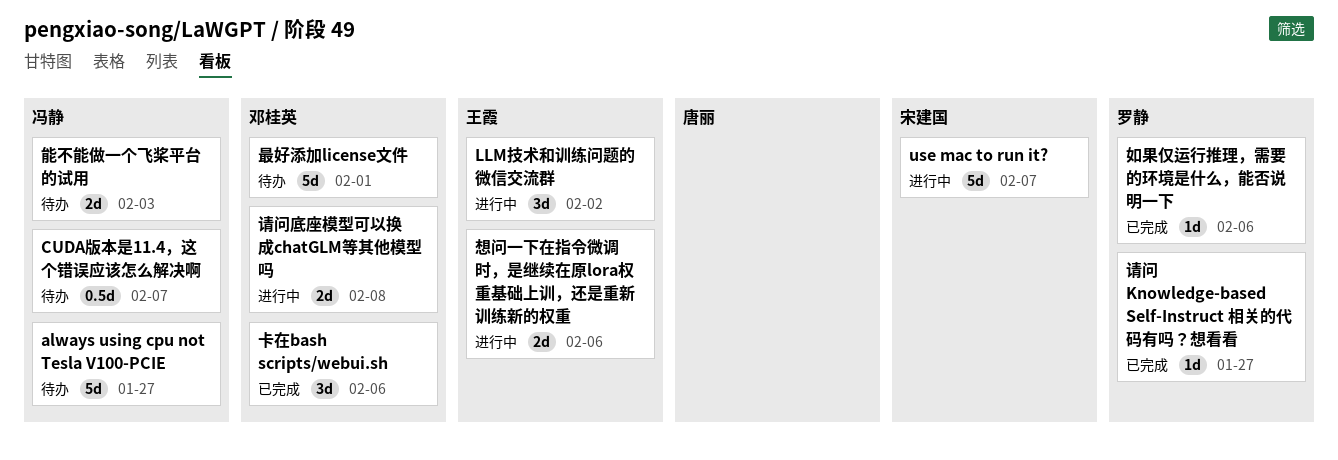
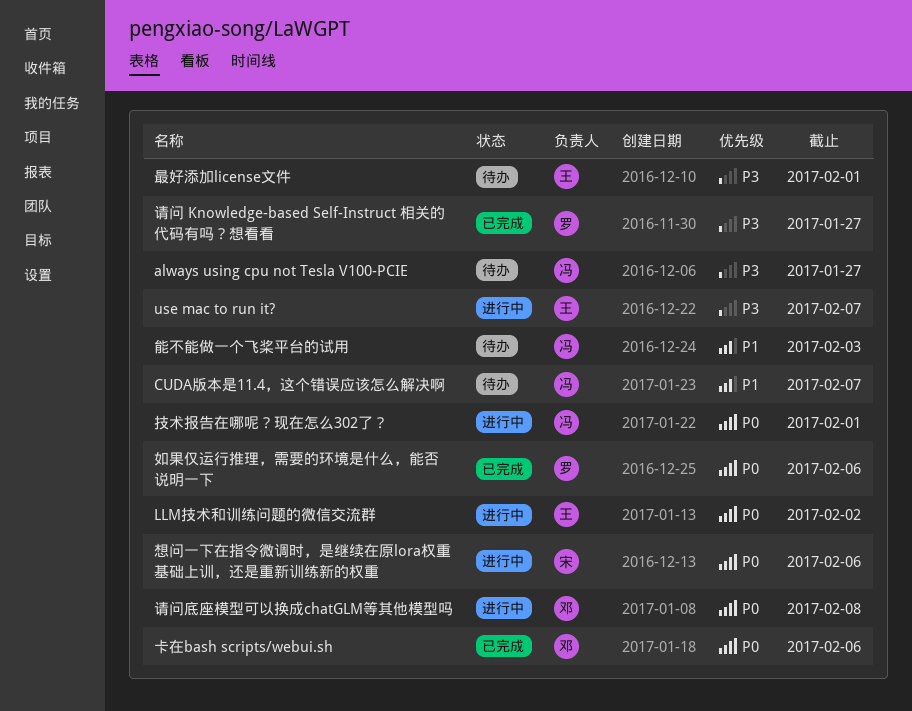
use mac to run it?, owner: 宋建国 -> 王霞
想问一下在指令微调时，是继续在原lora权重基础上训，还是重新训练新的权重, owner: 王霞 -> 宋建国
技术报告在哪呢？现在怎么302了？: none -> present
最好添加license文件, owner: 邓桂英 -> 王霞

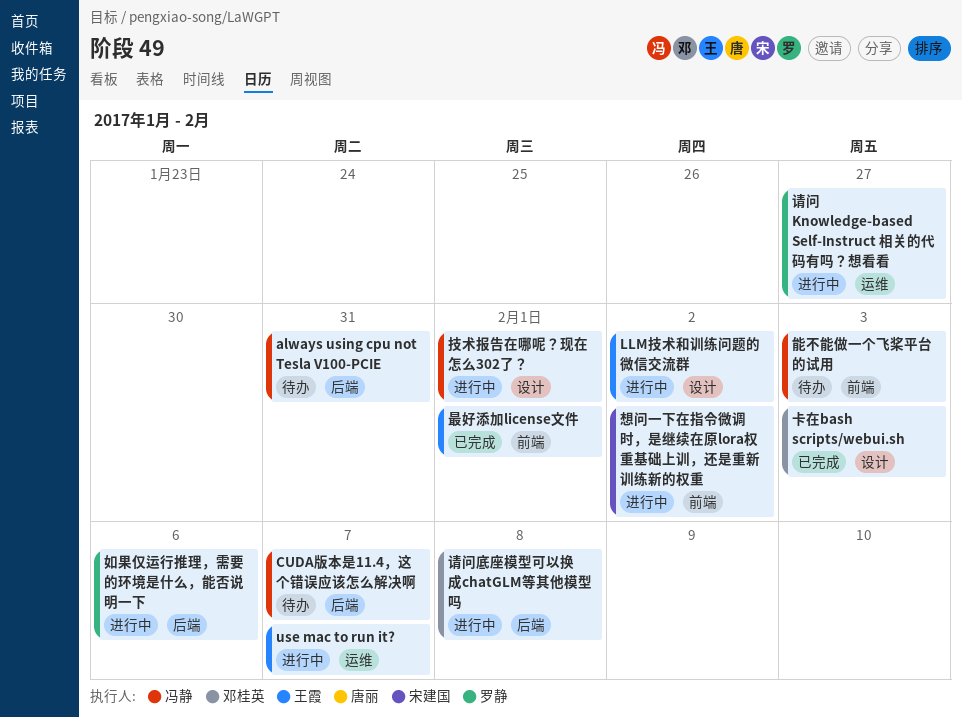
always using cpu not Tesla V100-PCIE, due: Jan 27 -> Jan 31
卡在bash scripts/webui.sh, due: Feb 6 -> Feb 3
如果仅运行推理，需要的环境是什么，能否说明一下, status: 已完成 -> 进行中
想问一下在指令微调时，是继续在原lora权重基础上训，还是重新训练新的权重, due: Feb 6 -> Feb 2
最好添加license文件, status: 待办 -> 已完成
请问 Knowledge-based Self-Instruct 相关的代码有吗？想看看, status: 已完成 -> 进行中

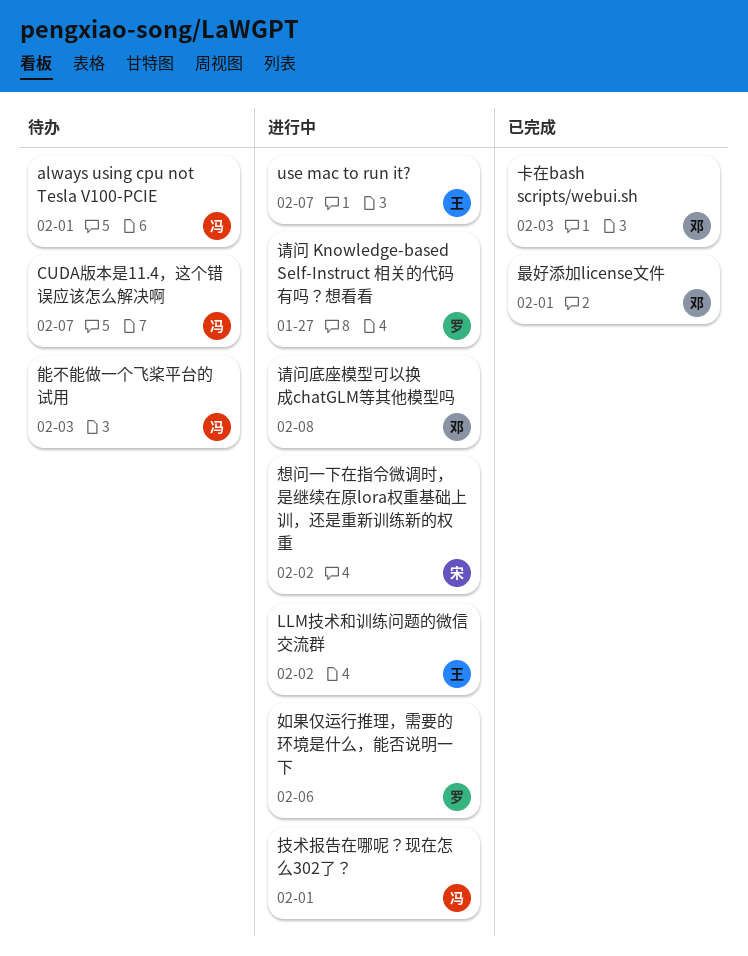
always using cpu not Tesla V100-PCIE, due: Jan 31 -> Feb 1
最好添加license文件, owner: 王霞 -> 邓桂英

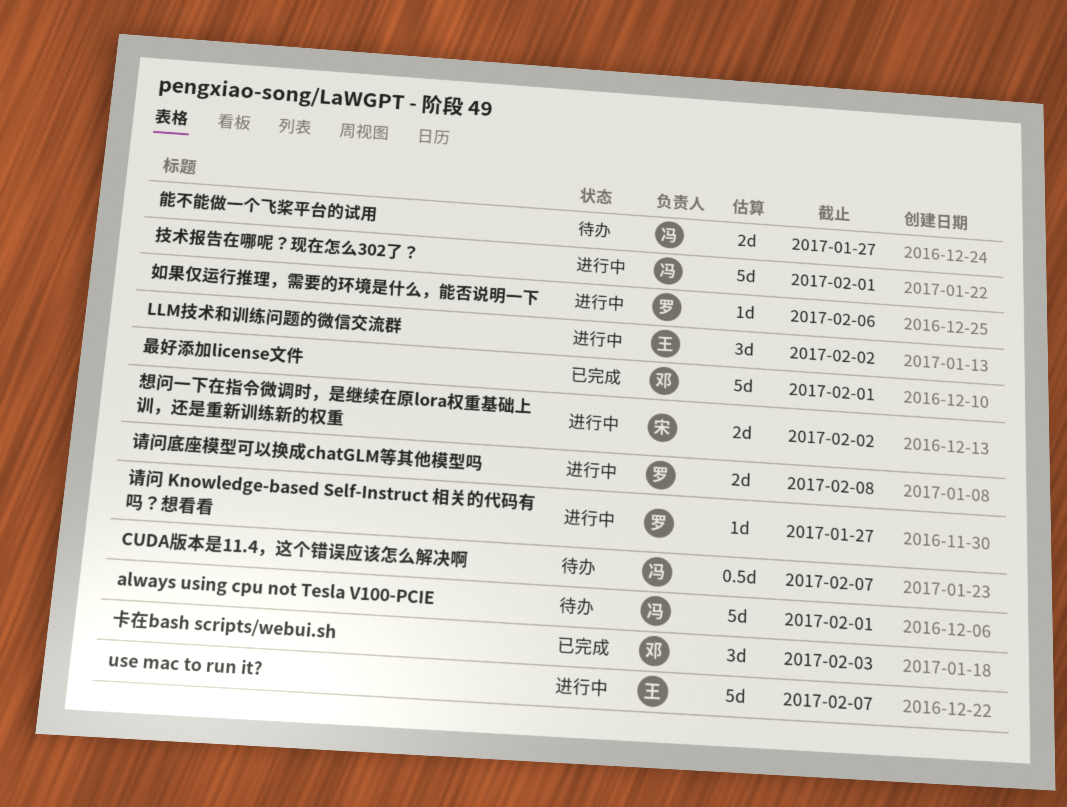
能不能做一个飞桨平台的试用, due: Feb 3 -> Jan 27
请问底座模型可以换成chatGLM等其他模型吗, owner: 邓 -> 罗

